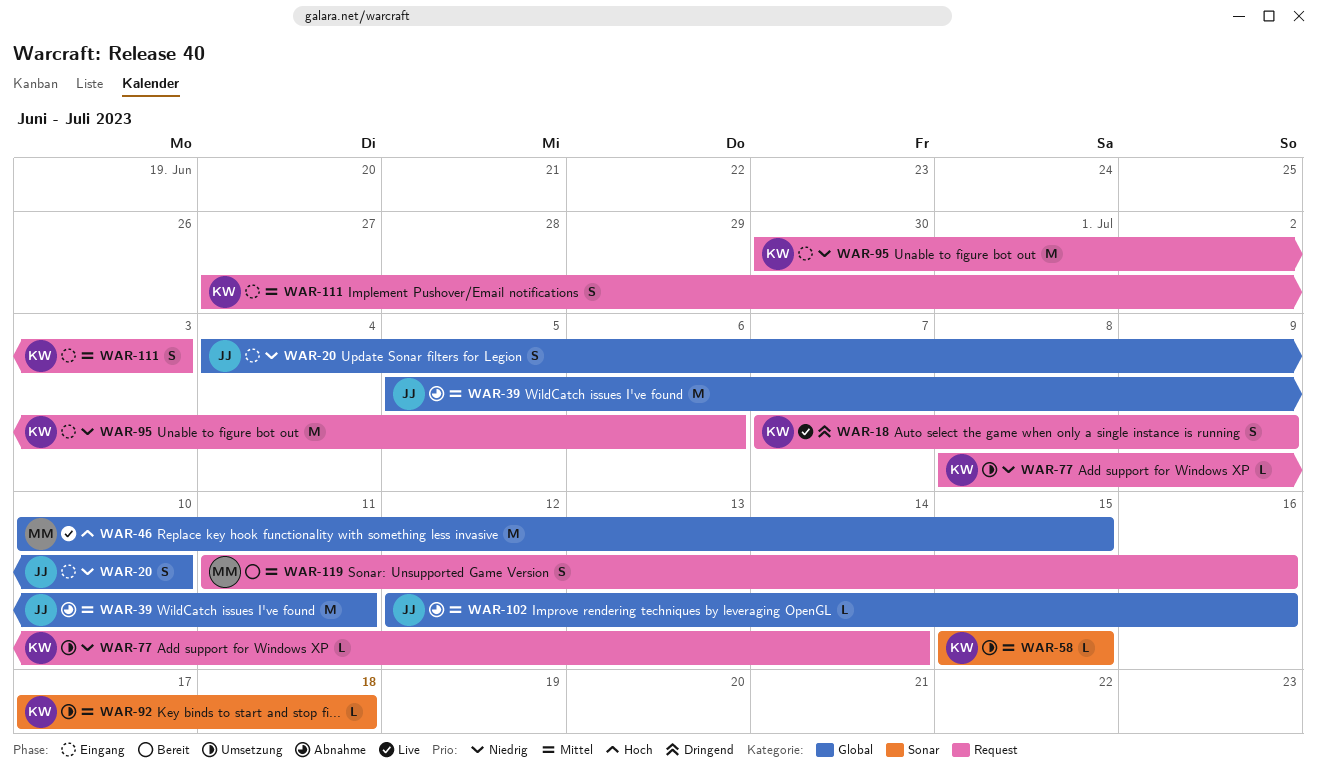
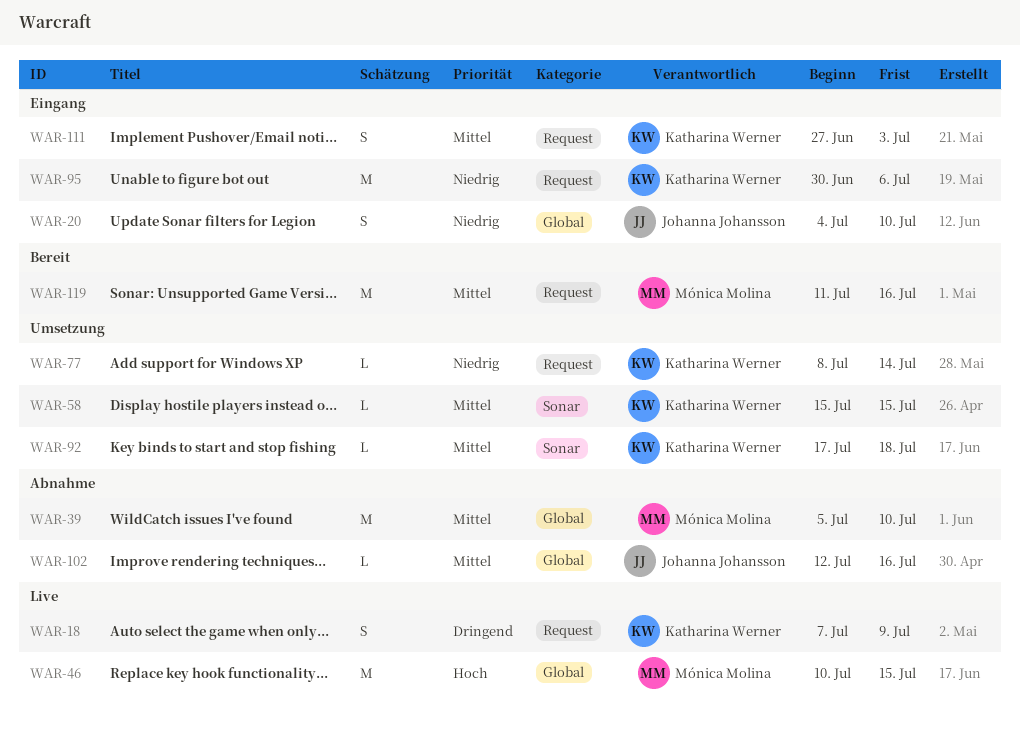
WAR-39, owner: Johanna Johansson -> Mónica Molina
WAR-39, due: Jul 11 -> Jul 10
WAR-119, estimate: S -> M

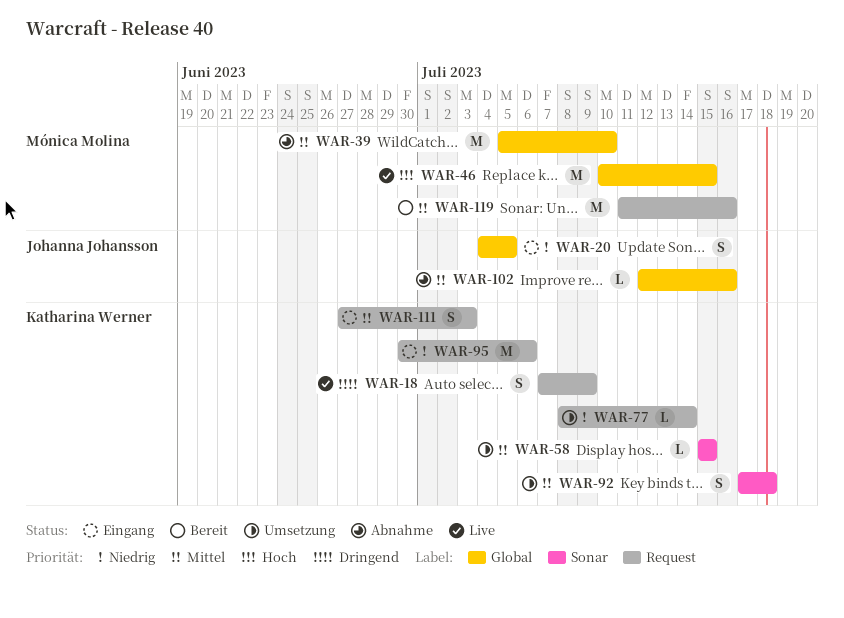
WAR-20, due: Jul 10 -> Jul 5
WAR-92, estimate: L -> S

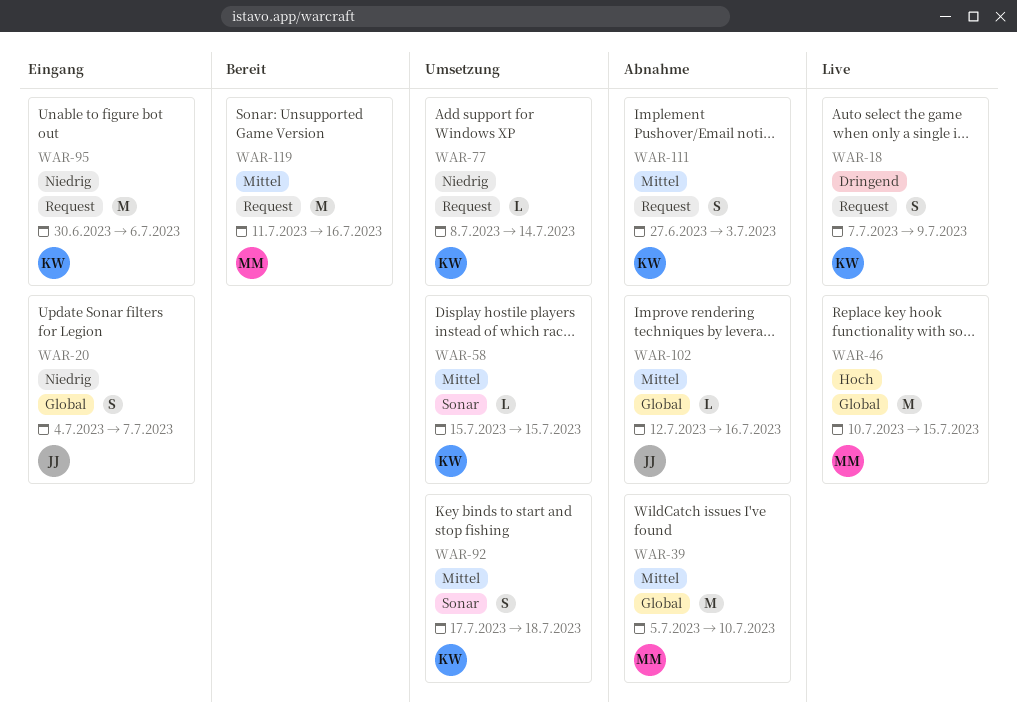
WAR-20, due: Jul 5 -> Jul 7
WAR-111, status: Eingang -> Abnahme

